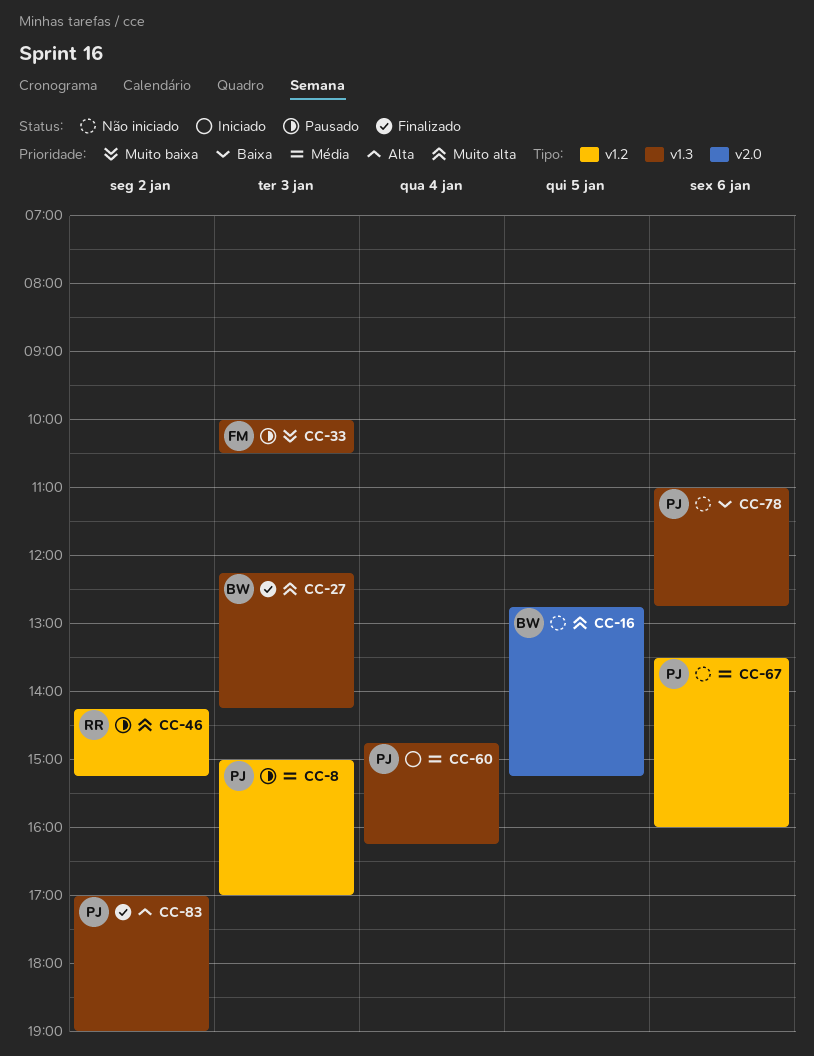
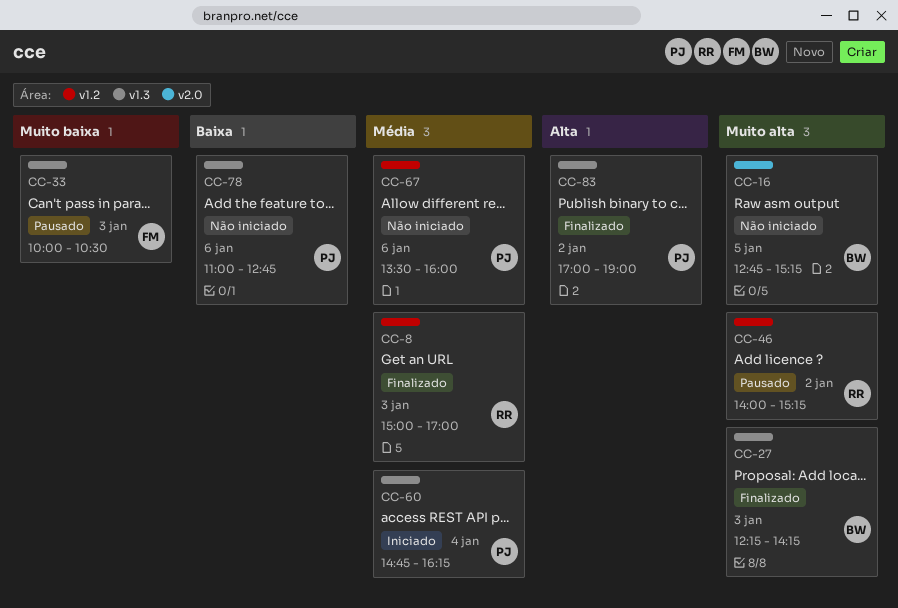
CC-8, status: Pausado -> Finalizado
CC-8, owner: PJ -> RR
CC-46, begins: 14:15 -> 14:00

